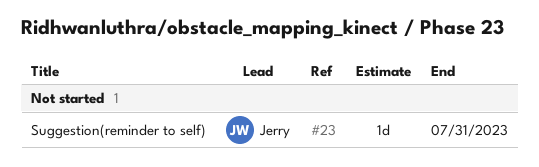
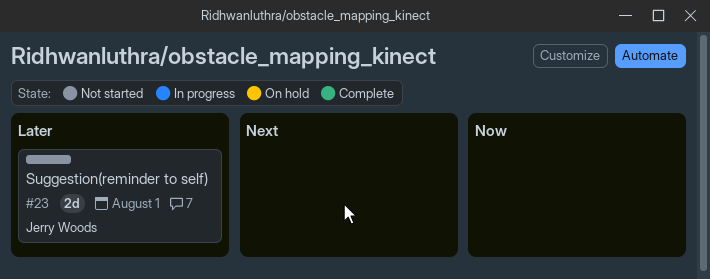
#23, estimate: 1d -> 2d
#23, due: Jul 31 -> Aug 1

